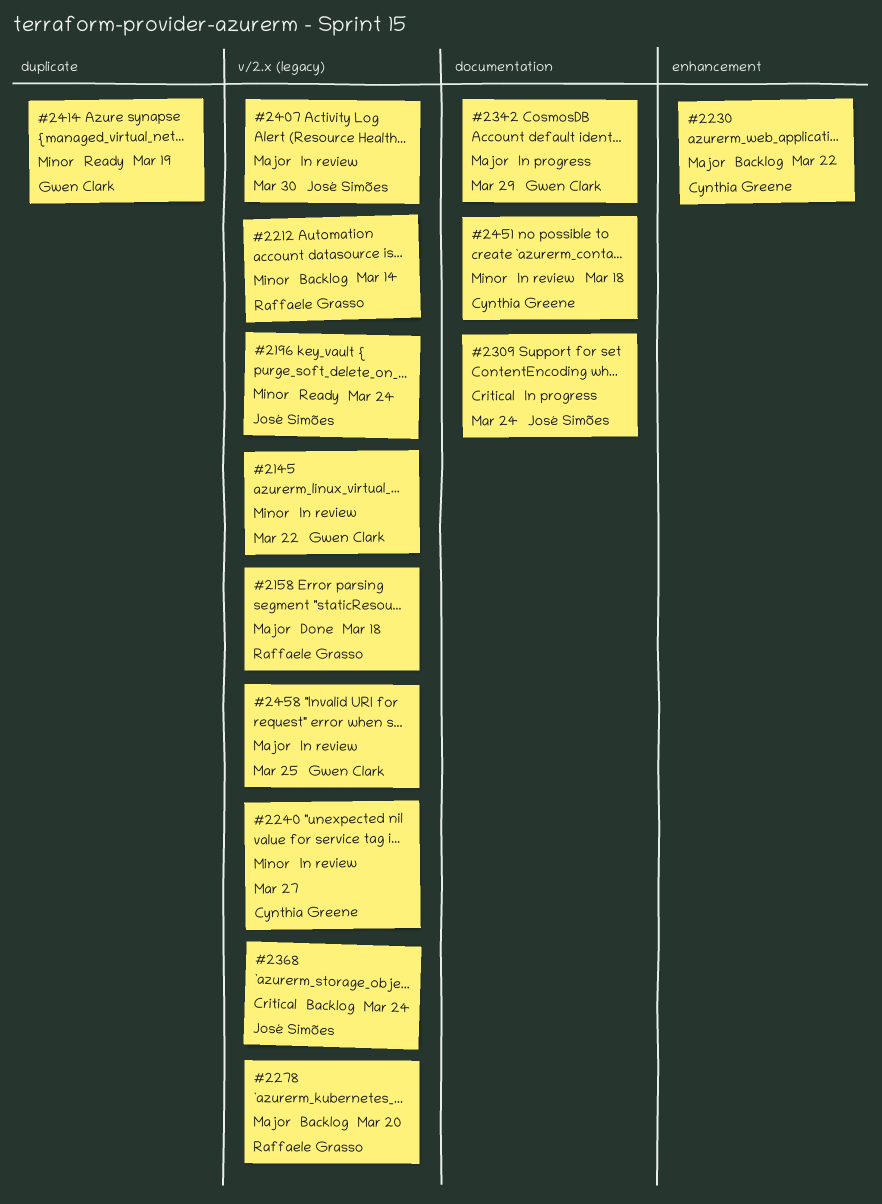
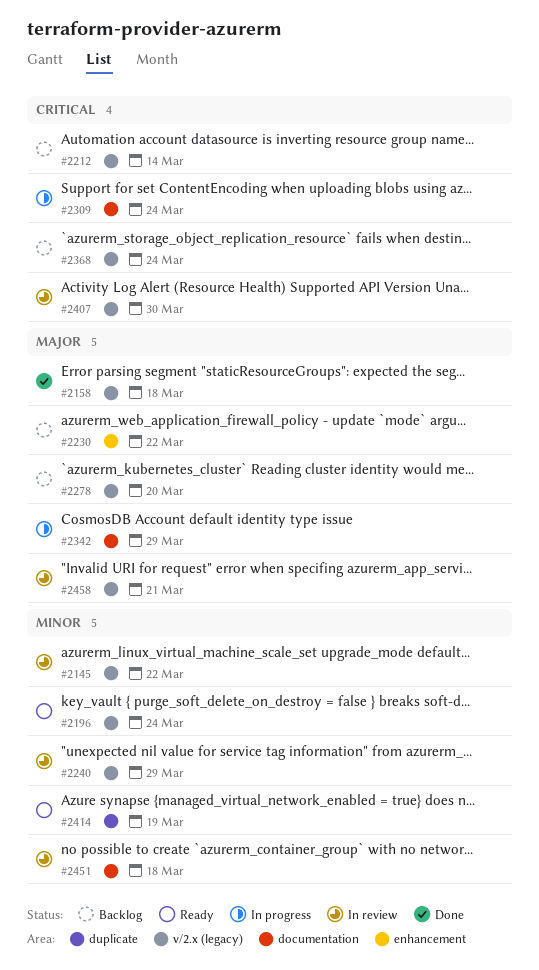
#2212, priority: Minor -> Critical
#2240, due: Mar 27 -> Mar 29
#2407, priority: Major -> Critical
#2458, due: Mar 25 -> Mar 21

